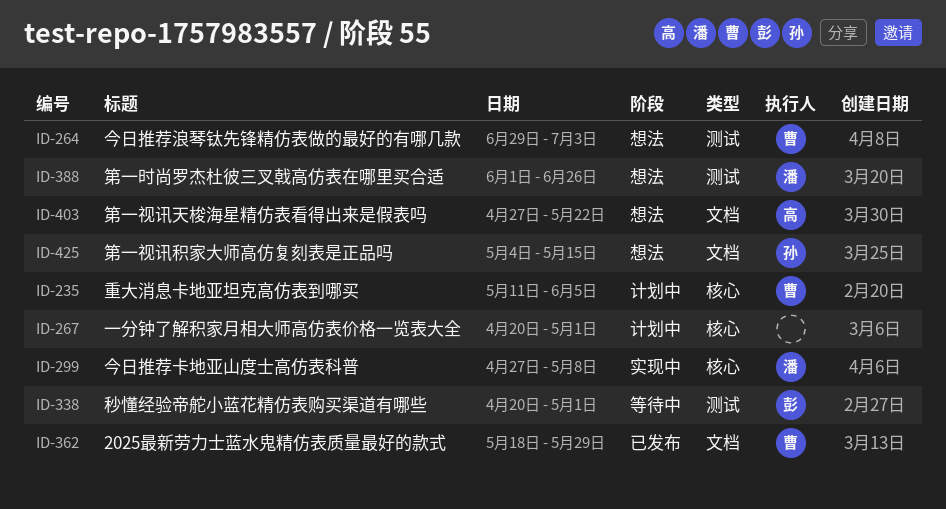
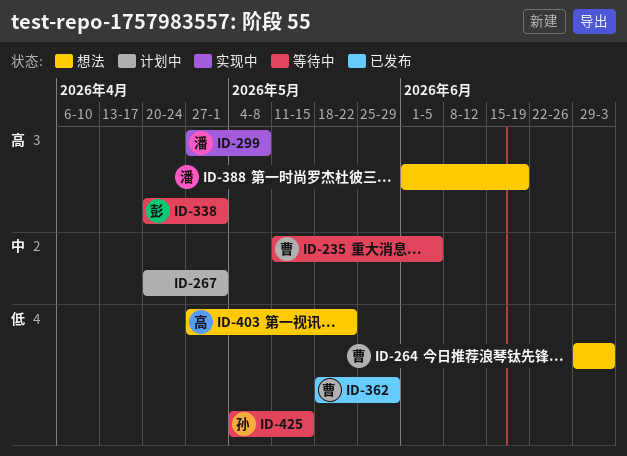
ID-235, status: 计划中 -> 等待中
ID-388, due: Jun 26 -> Jun 19
ID-425, status: 想法 -> 等待中

